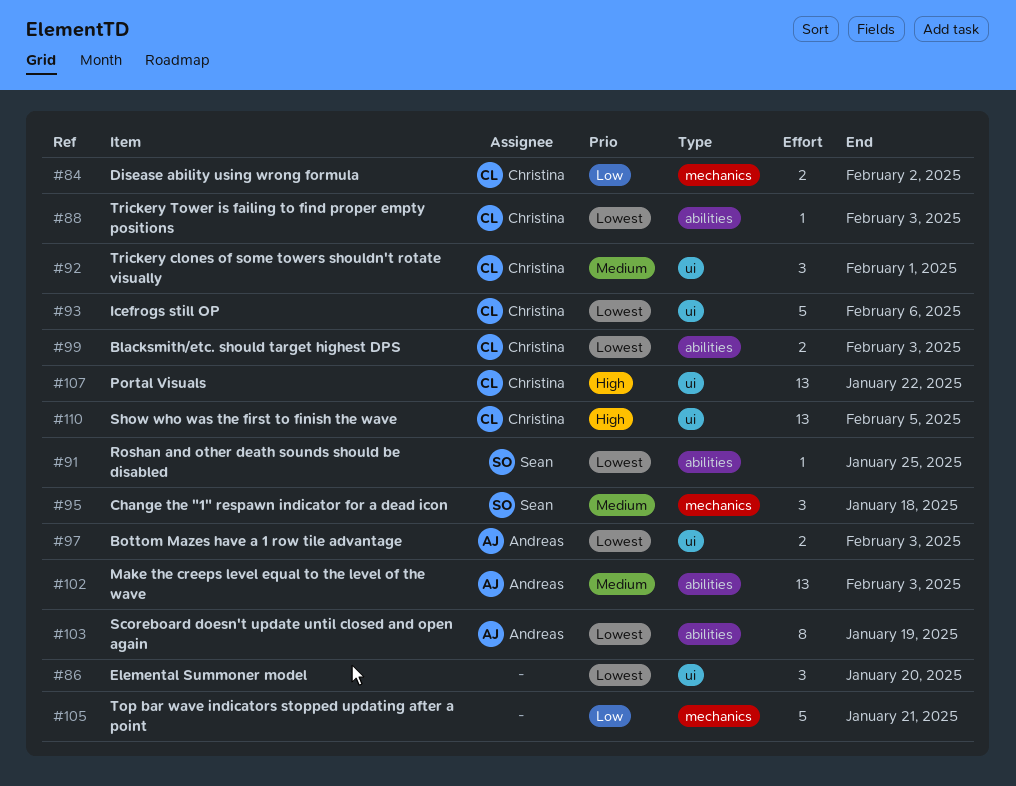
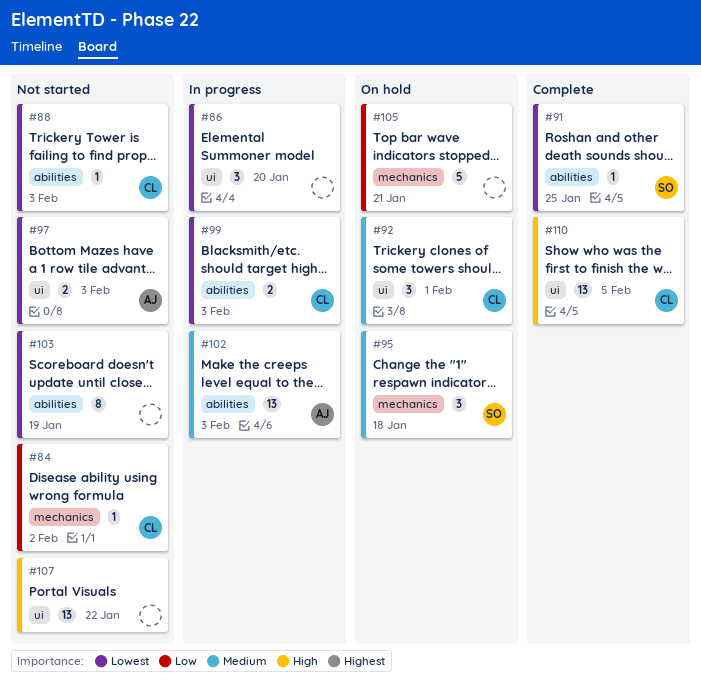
#84, estimate: 2 -> 1
#93: present -> none
#103, owner: Andreas -> none
#107, owner: Christina -> none

